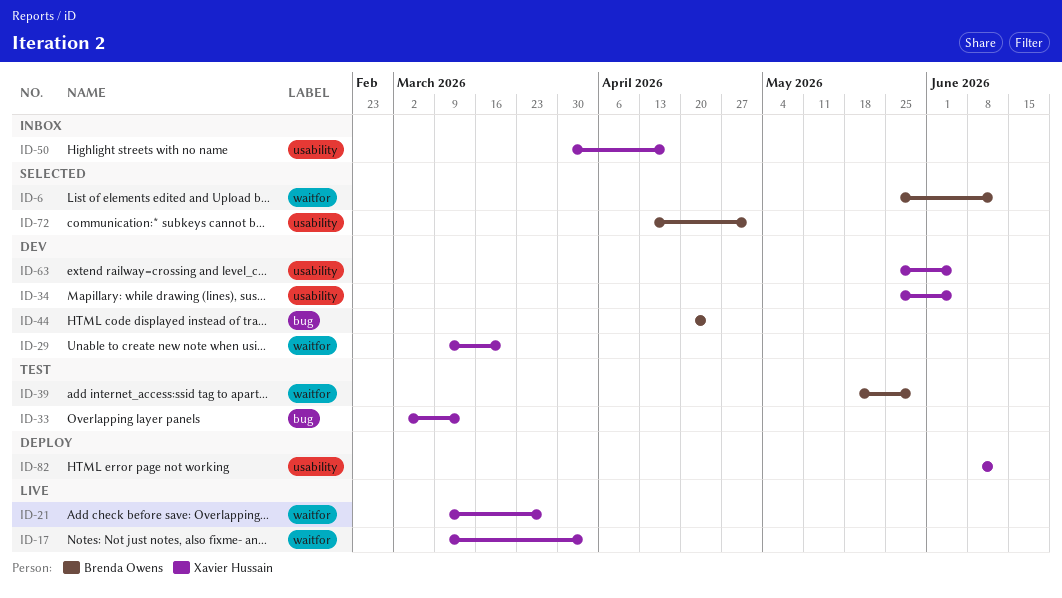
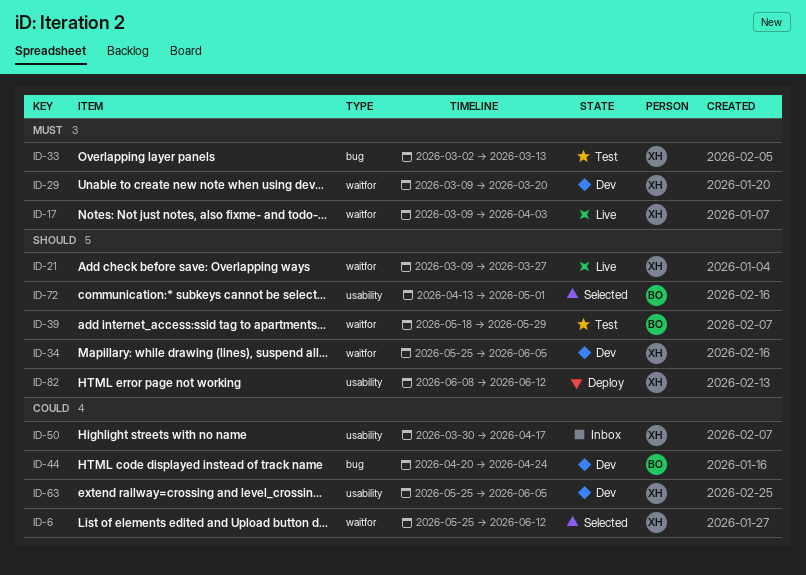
ID-6, owner: Brenda Owens -> Xavier Hussain
ID-34, label: usability -> waitfor

